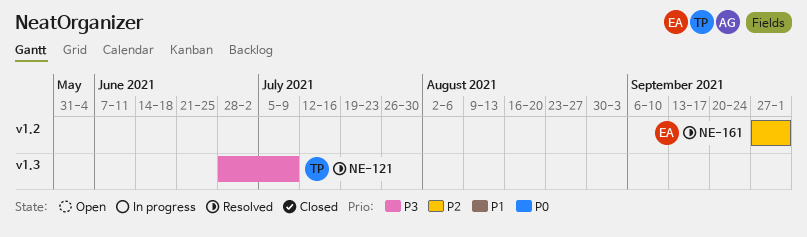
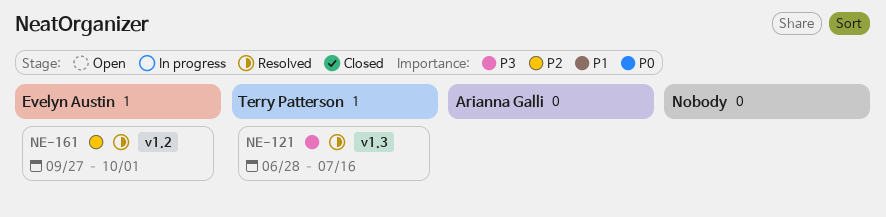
NE-121, due: Jul 9 -> Jul 16

